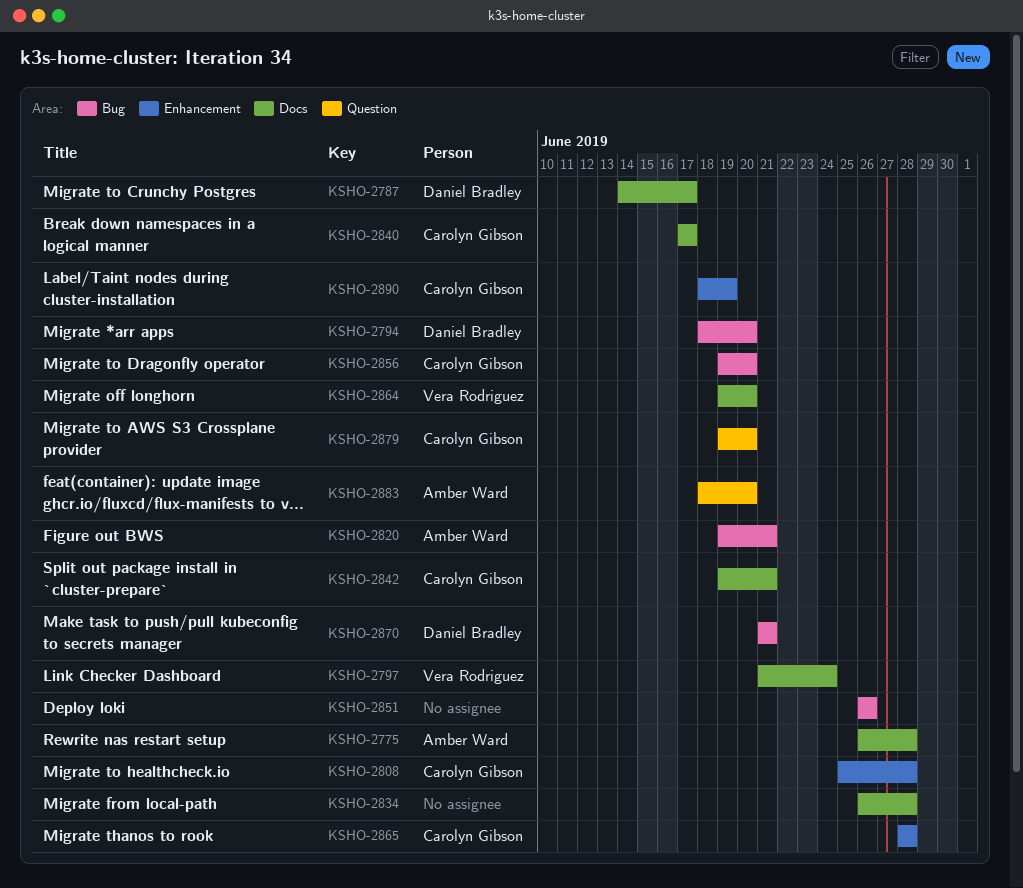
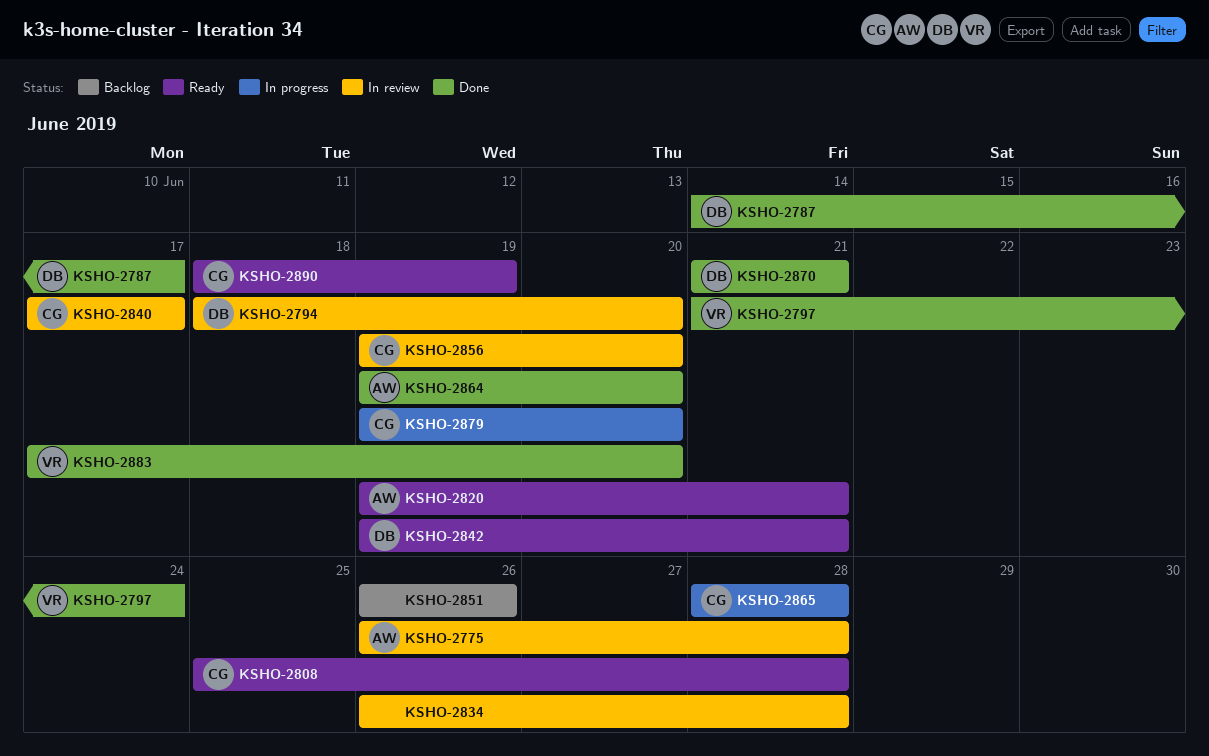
KSHO-2842, owner: Carolyn Gibson -> Daniel Bradley
KSHO-2864, owner: Vera Rodriguez -> Amber Ward
KSHO-2883, owner: Amber Ward -> Vera Rodriguez
KSHO-2883, start: Jun 18 -> Jun 17

